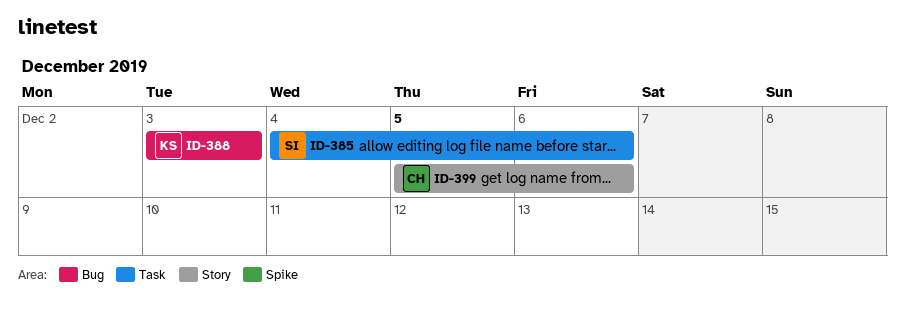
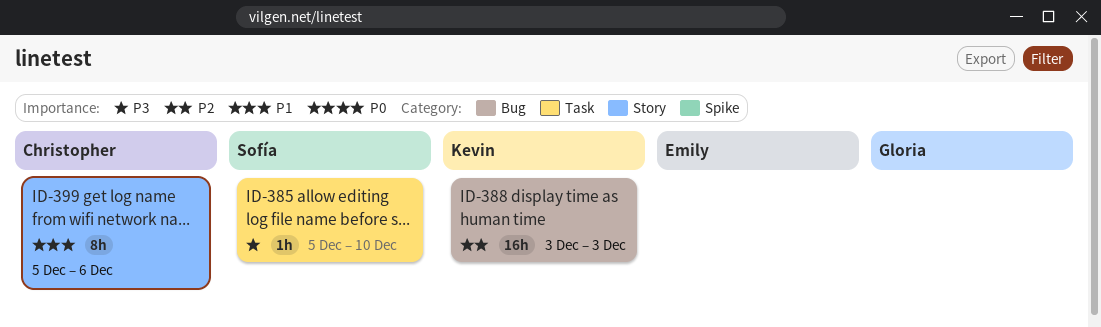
ID-385, start: Dec 4 -> Dec 5
ID-385, due: Dec 6 -> Dec 10

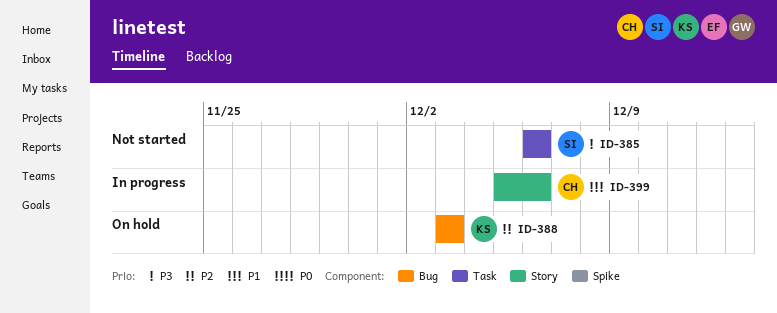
ID-385, start: Dec 5 -> Dec 6
ID-385, due: Dec 10 -> Dec 6

